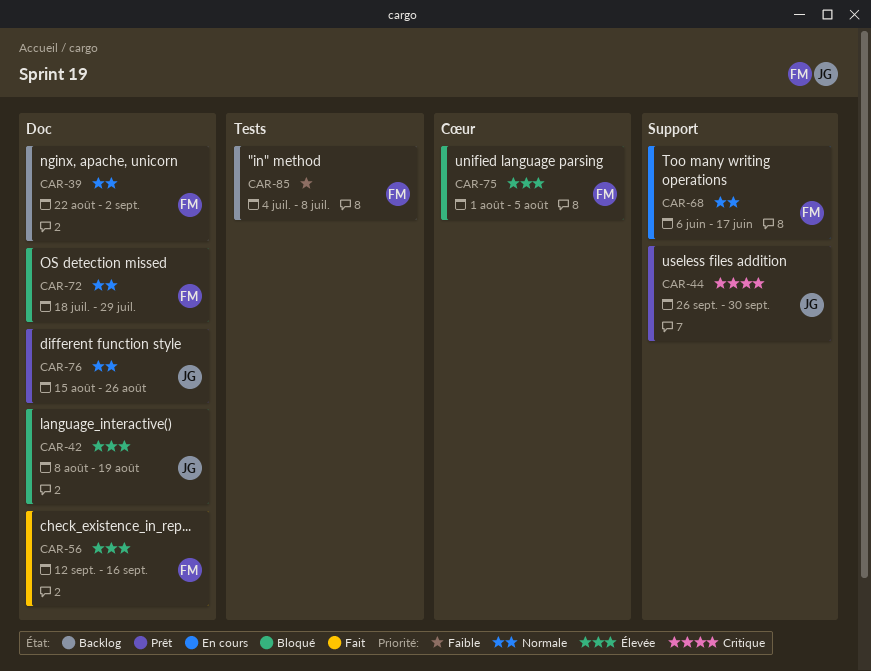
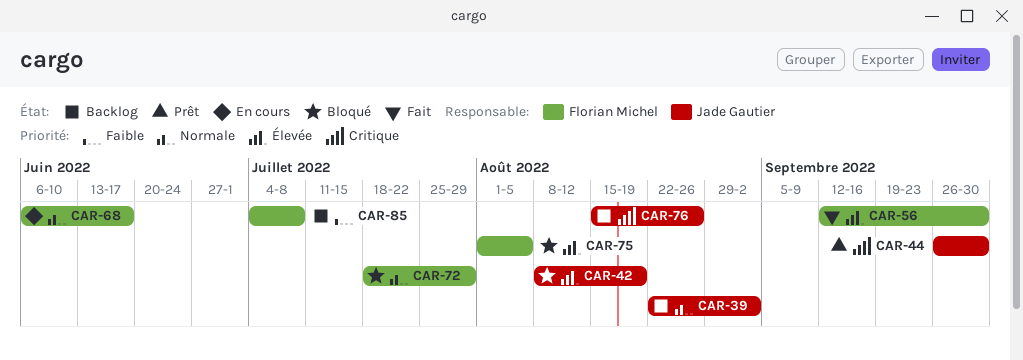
CAR-39, owner: Florian Michel -> Jade Gautier
CAR-56, due: Sep 16 -> Sep 30
CAR-76, status: Prêt -> Backlog
CAR-76, priority: Normale -> Critique

